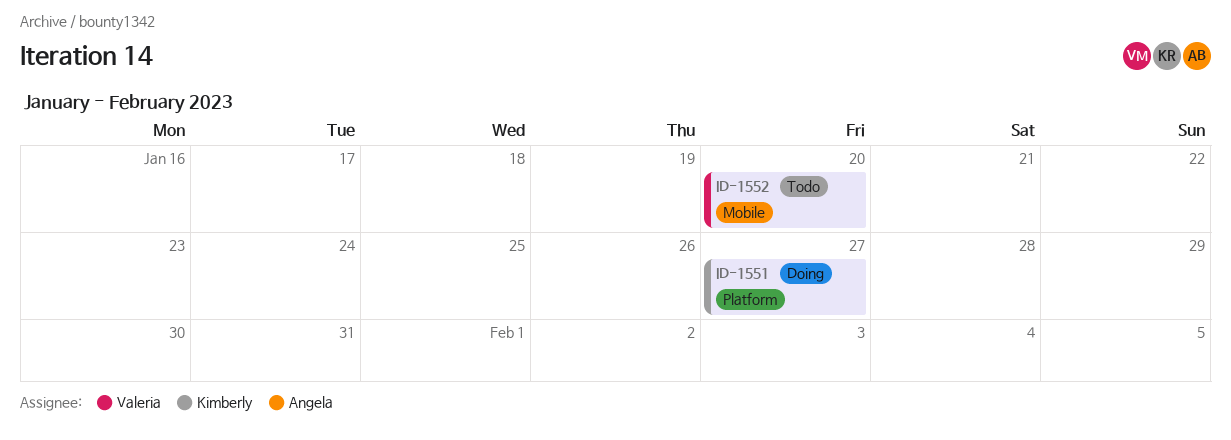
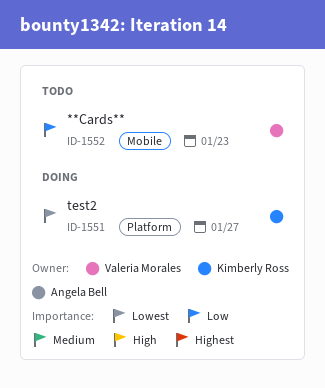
ID-1552, due: Jan 20 -> Jan 23

